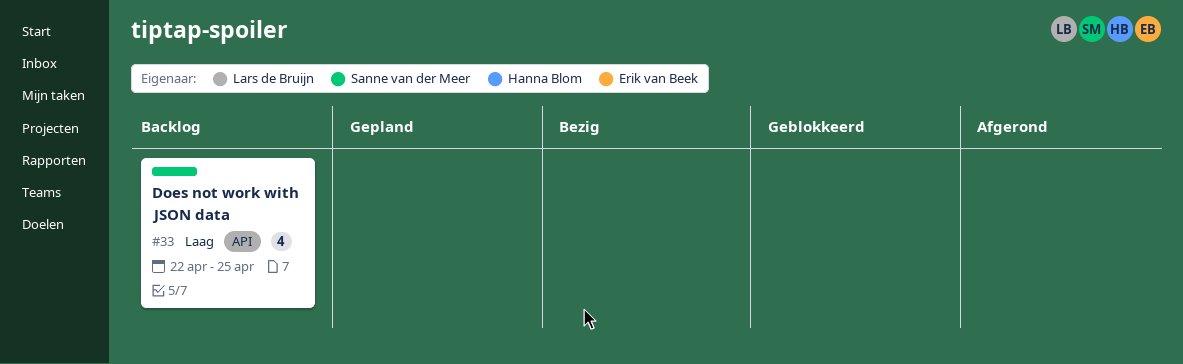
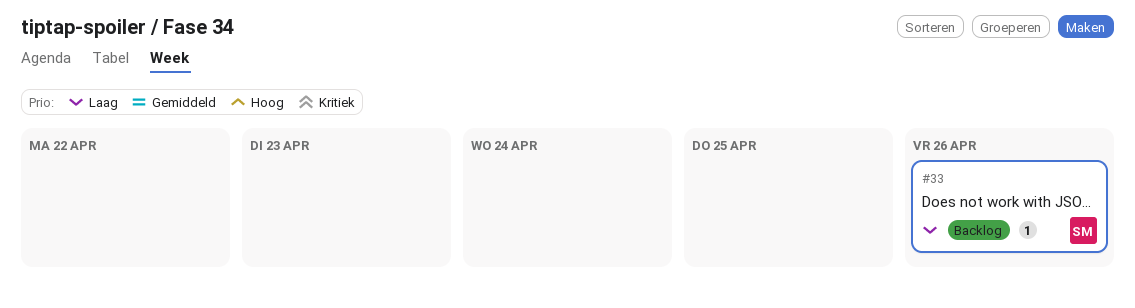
#33, estimate: 4 -> 1
#33, due: Apr 25 -> Apr 26

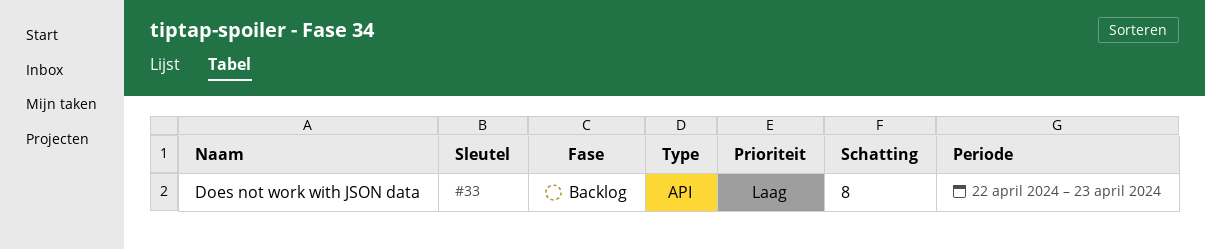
#33, estimate: 1 -> 8
#33, due: Apr 26 -> Apr 23

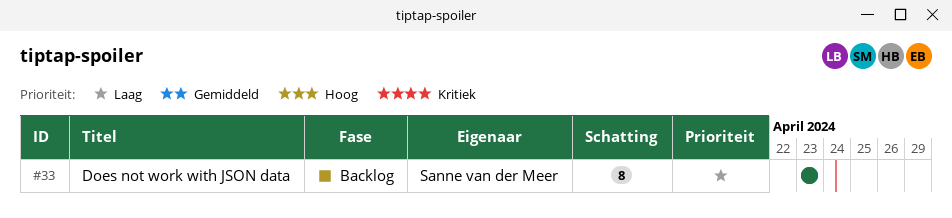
#33, start: Apr 22 -> Apr 23

